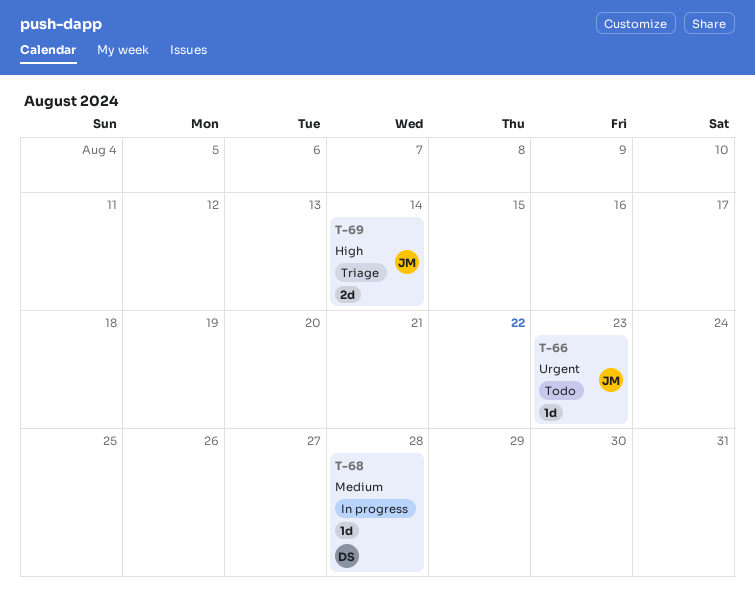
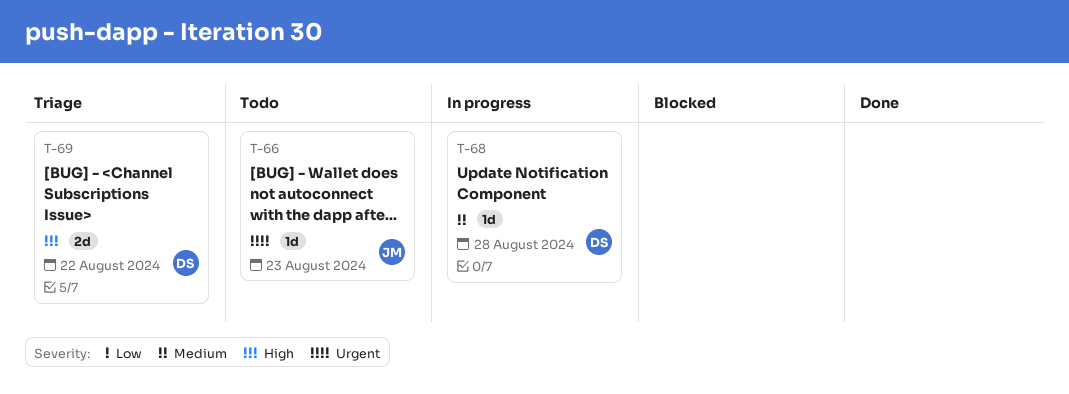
T-69, owner: JM -> DS
T-69, due: Aug 14 -> Aug 22

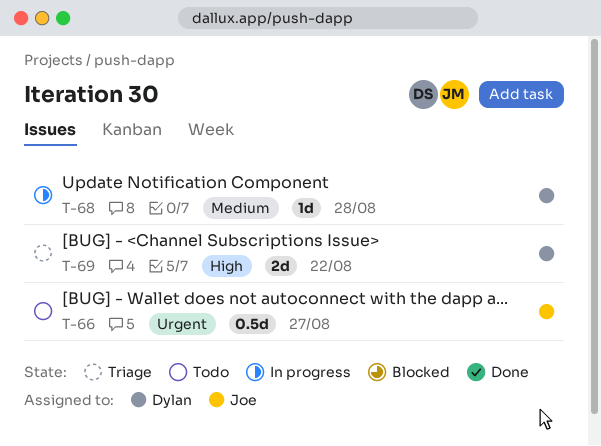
T-66, estimate: 1d -> 0.5d
T-66, due: Aug 23 -> Aug 27

